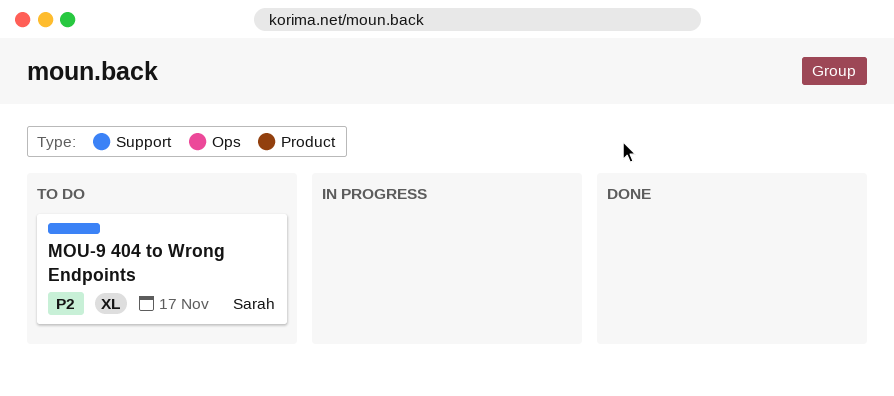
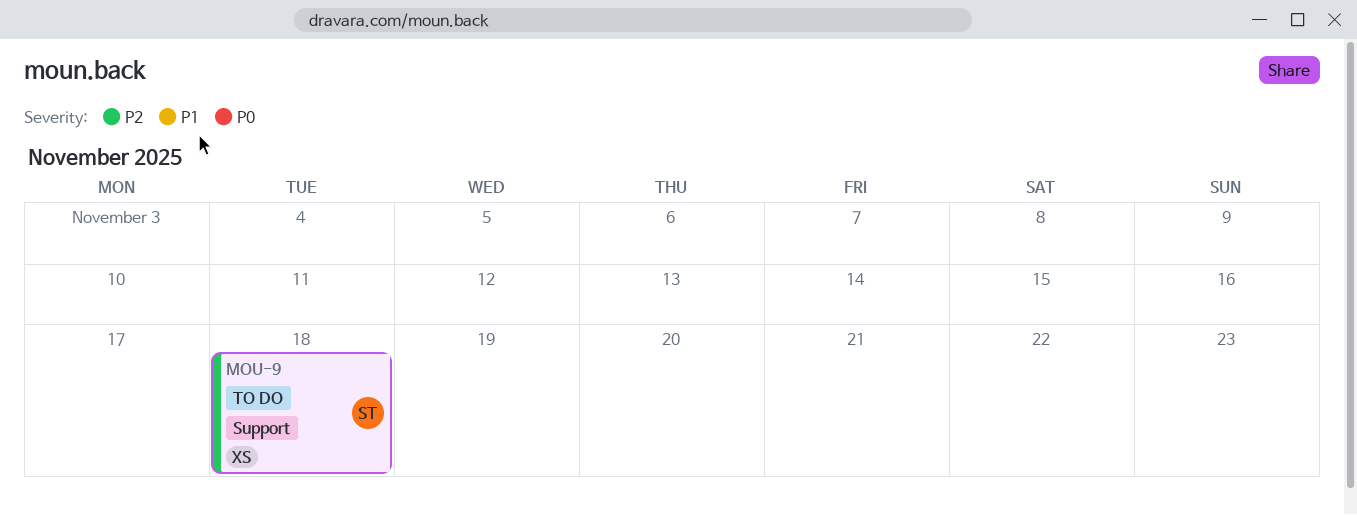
MOU-9, estimate: XL -> XS
MOU-9, due: Nov 17 -> Nov 18

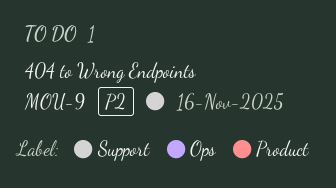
MOU-9, due: Nov 18 -> Nov 16

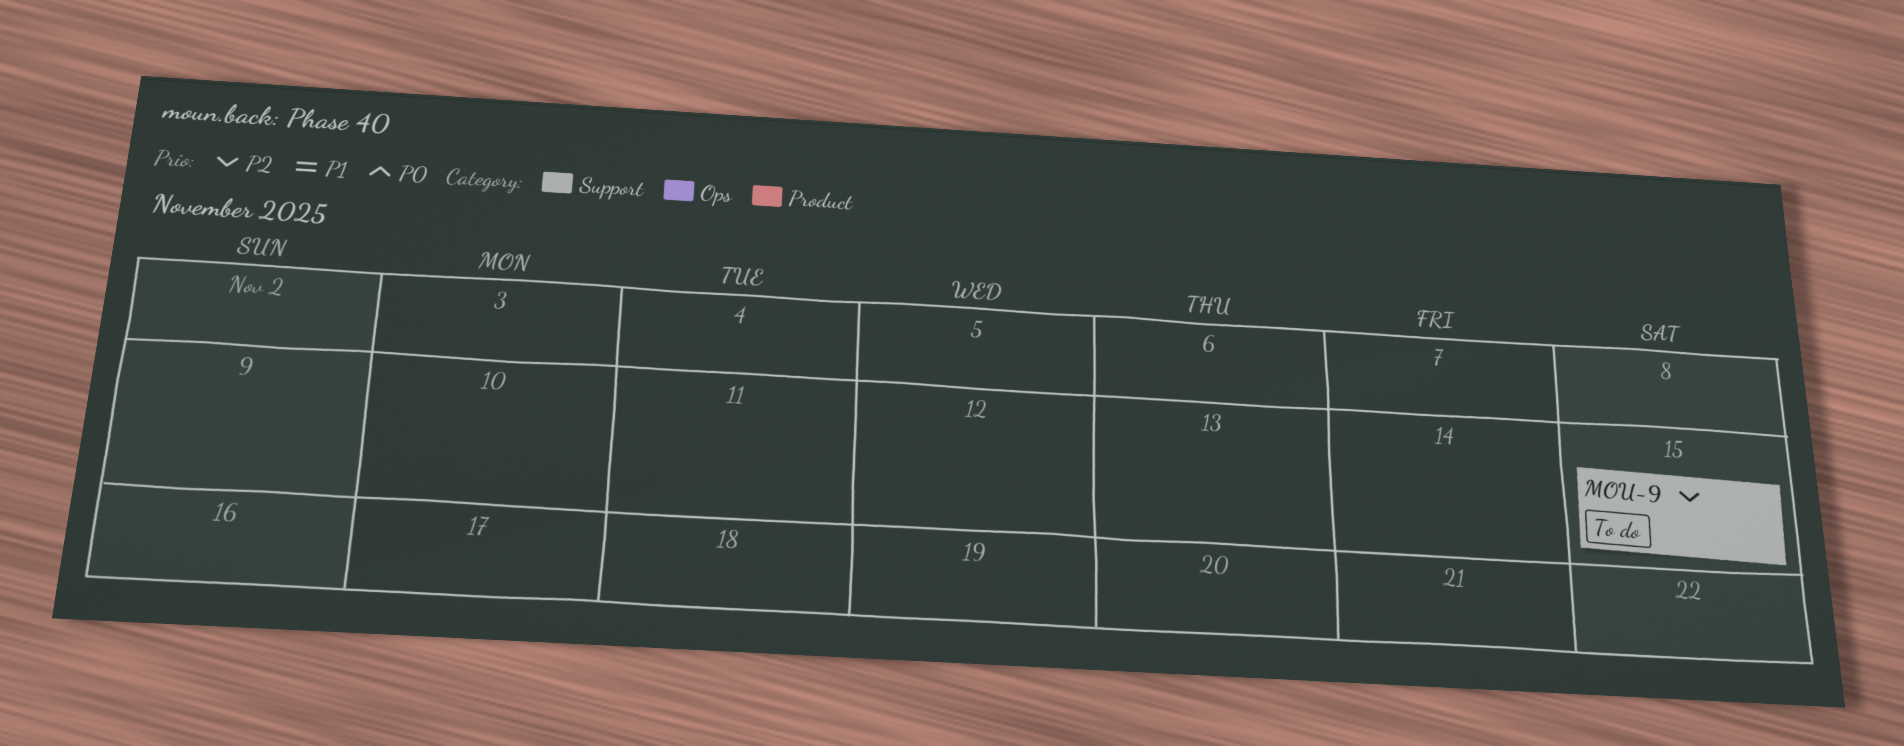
MOU-9, due: Nov 16 -> Nov 15

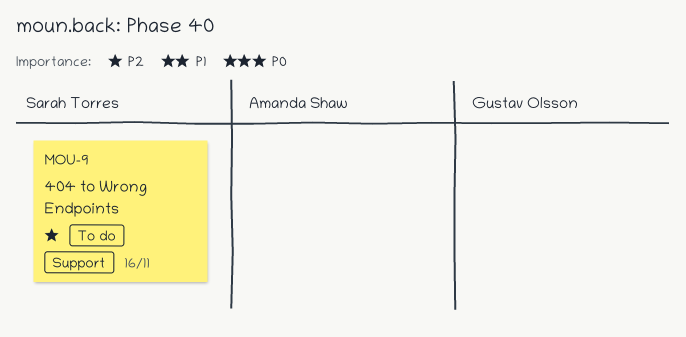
MOU-9, due: Nov 15 -> Nov 16

